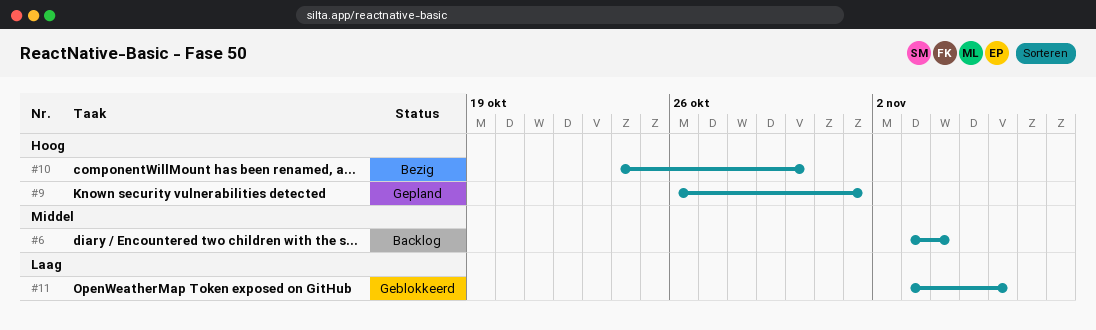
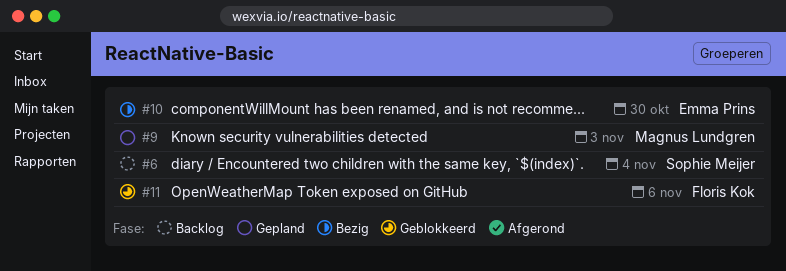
#9, due: Nov 1 -> Nov 3

